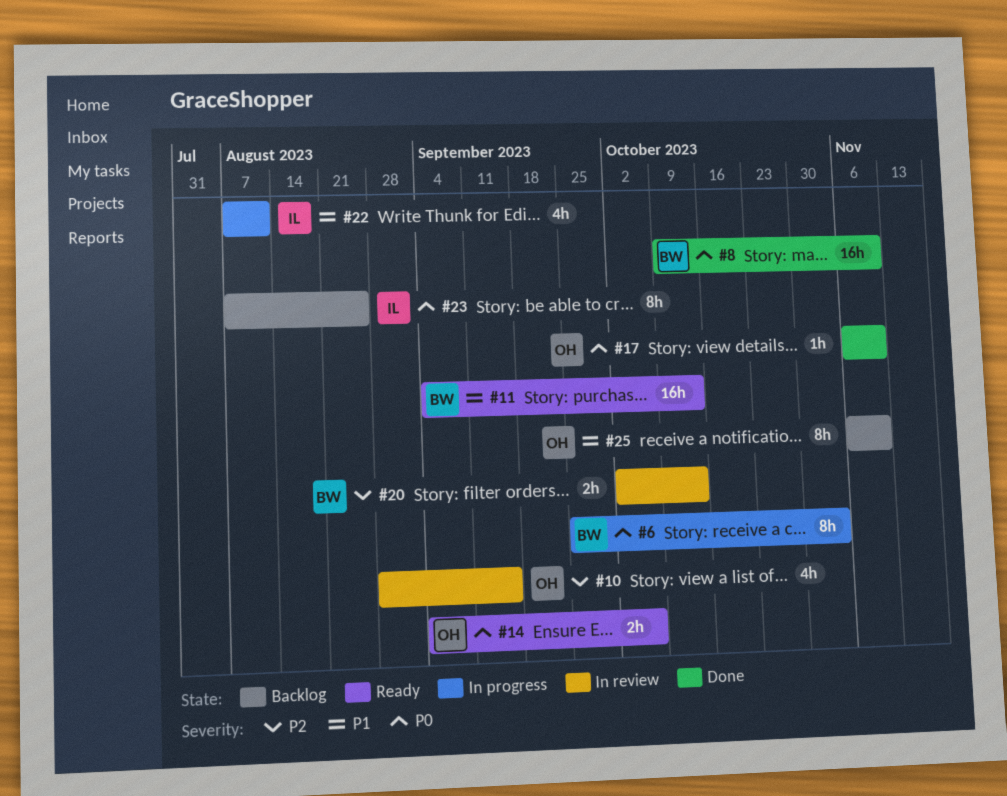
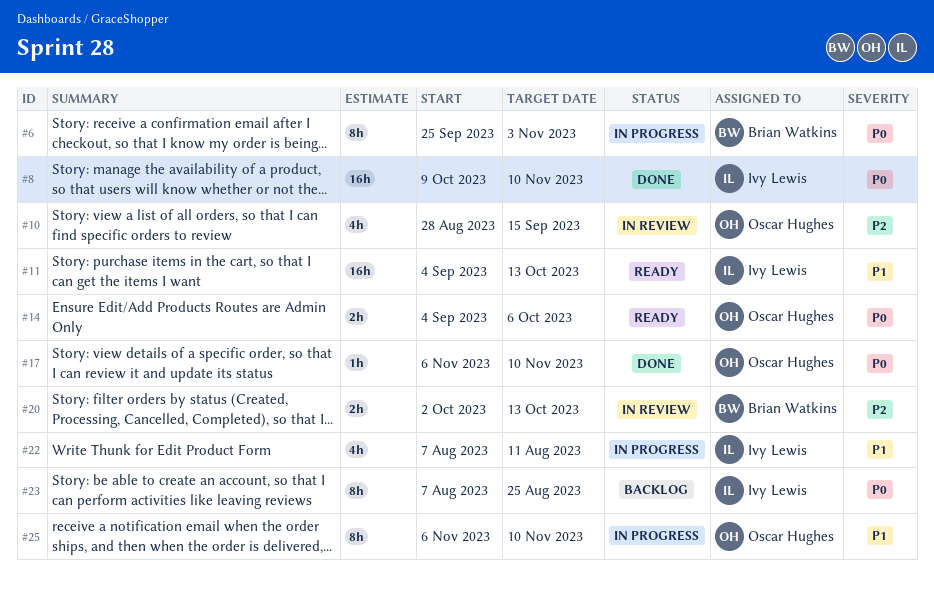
#8, owner: Brian Watkins -> Ivy Lewis
#11, owner: Brian Watkins -> Ivy Lewis
#25, status: Backlog -> In progress

